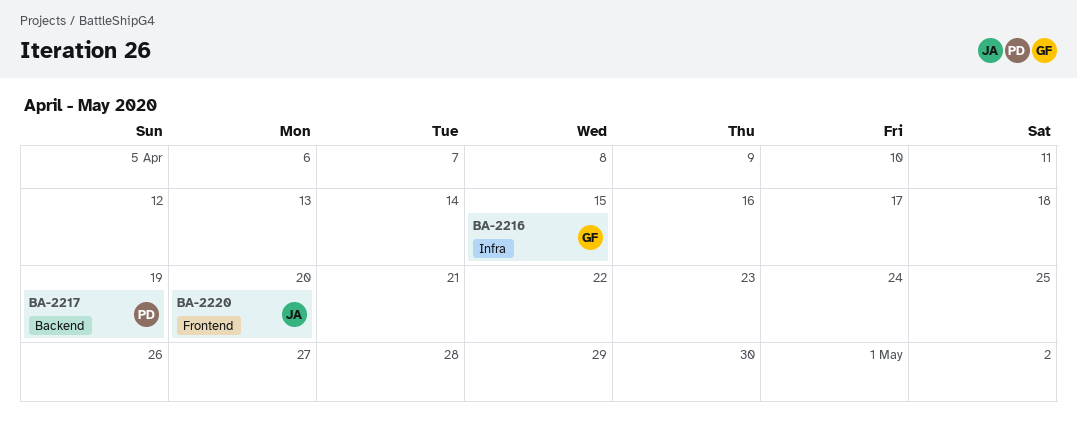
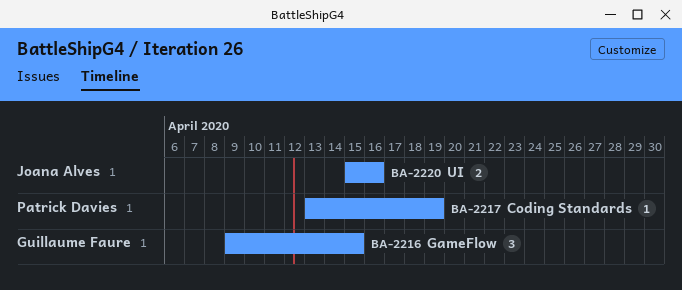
BA-2220, due: Apr 20 -> Apr 16

